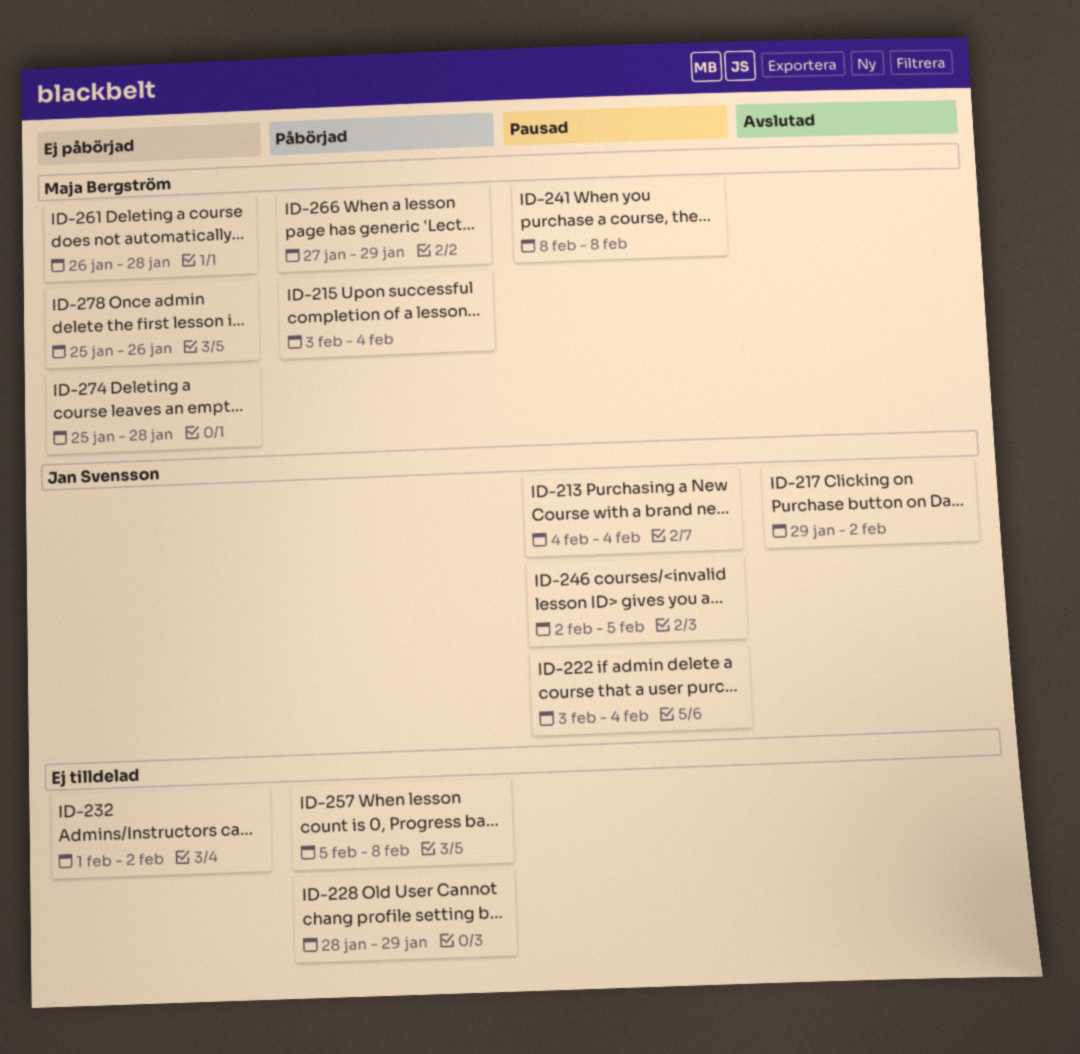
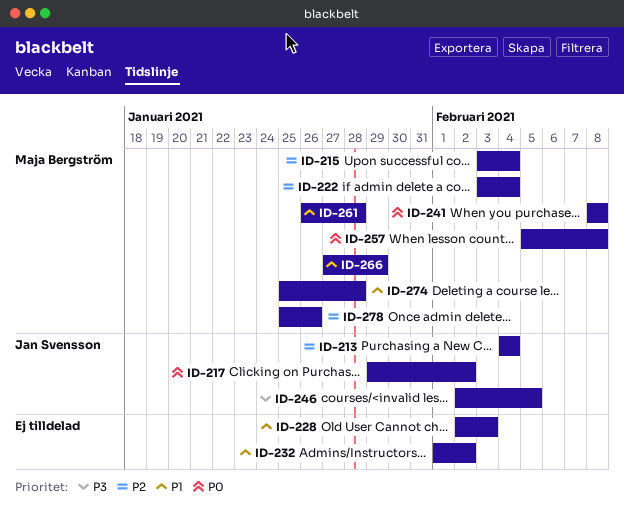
ID-222, owner: Jan Svensson -> Maja Bergström
ID-228, start: Jan 28 -> Feb 2
ID-228, due: Jan 29 -> Feb 3
ID-257, owner: none -> Maja Bergström

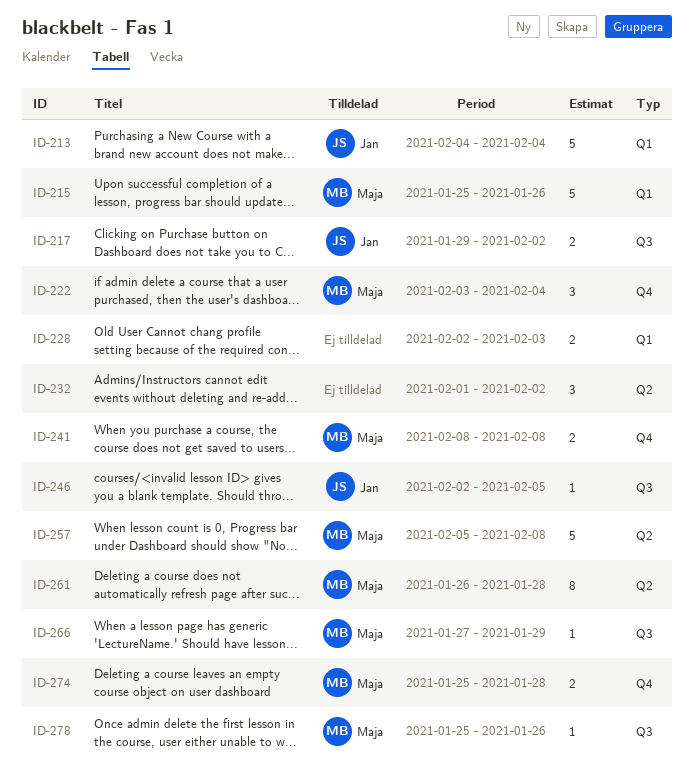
ID-215, start: Feb 3 -> Jan 25
ID-215, due: Feb 4 -> Jan 26

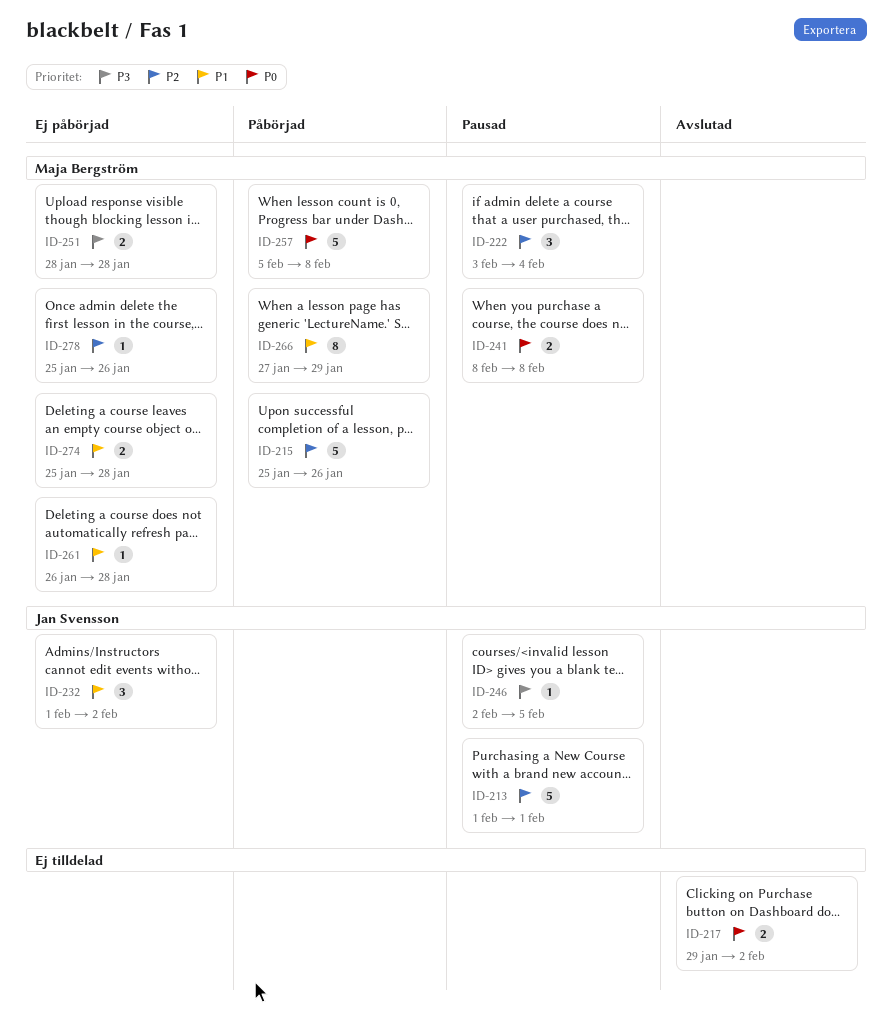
ID-213, start: Feb 4 -> Feb 1
ID-213, due: Feb 4 -> Feb 1
ID-217, owner: Jan Svensson -> none
ID-228: present -> none
ID-232, owner: none -> Jan Svensson
ID-251: none -> present
ID-261, estimate: 8 -> 1
ID-266, estimate: 1 -> 8

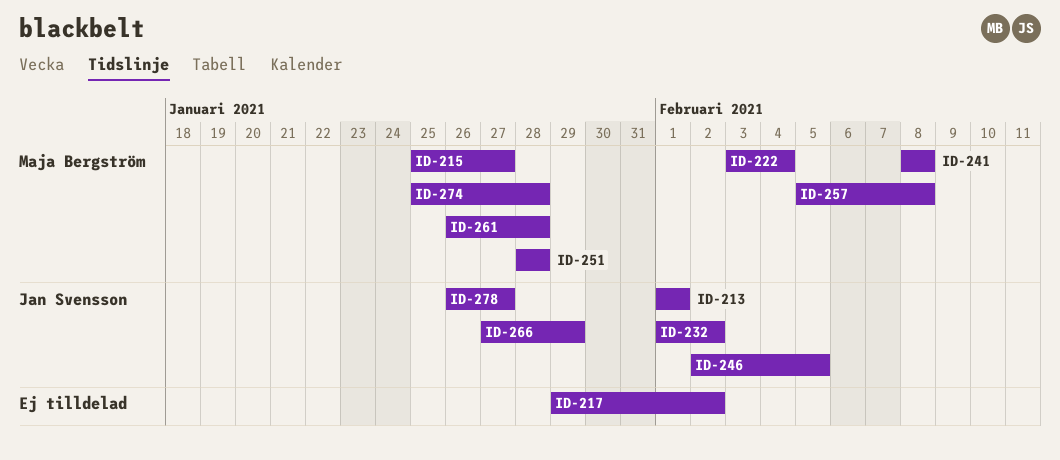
ID-215, due: Jan 26 -> Jan 27
ID-266, owner: Maja Bergström -> Jan Svensson
ID-278, owner: Maja Bergström -> Jan Svensson
ID-278, start: Jan 25 -> Jan 26
ID-278, due: Jan 26 -> Jan 27

